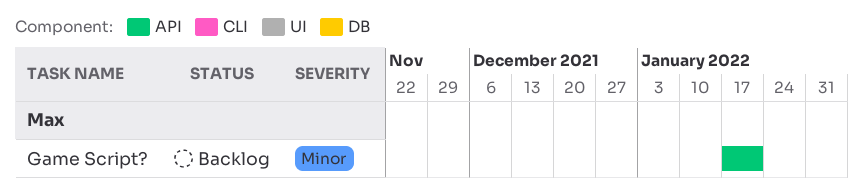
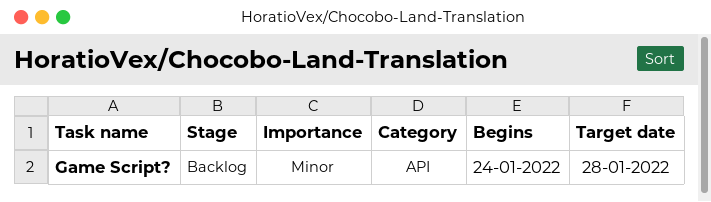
Game Script?, start: Jan 17 -> Jan 24
Game Script?, due: Jan 21 -> Jan 28

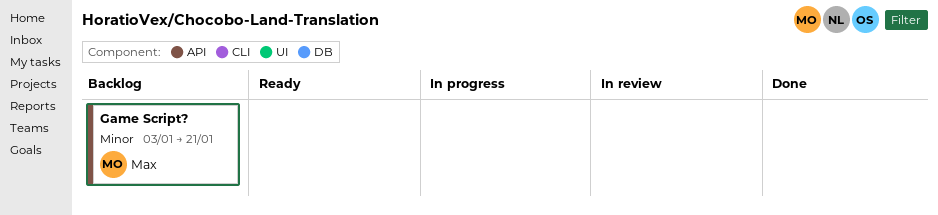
Game Script?, start: Jan 24 -> Jan 3
Game Script?, due: Jan 28 -> Jan 21

